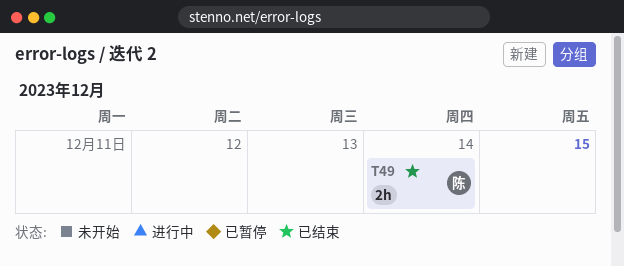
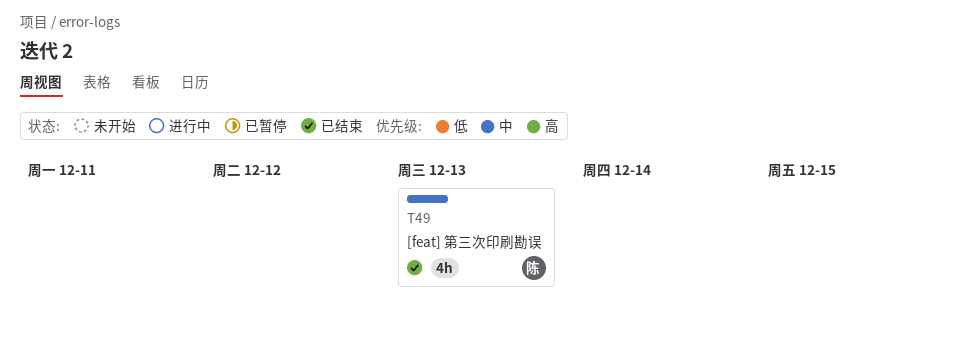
T49, estimate: 2h -> 4h
T49, due: Dec 14 -> Dec 13

